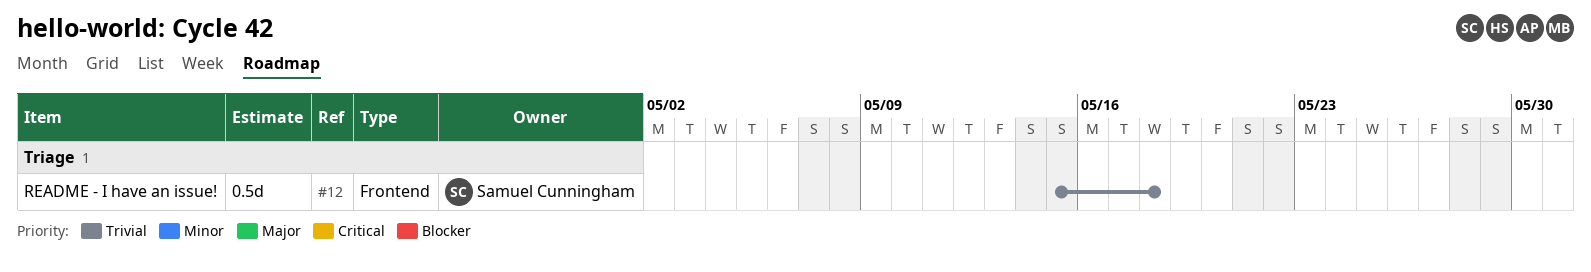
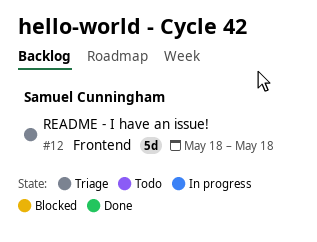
#12, estimate: 0.5d -> 5d
#12, start: May 15 -> May 18

